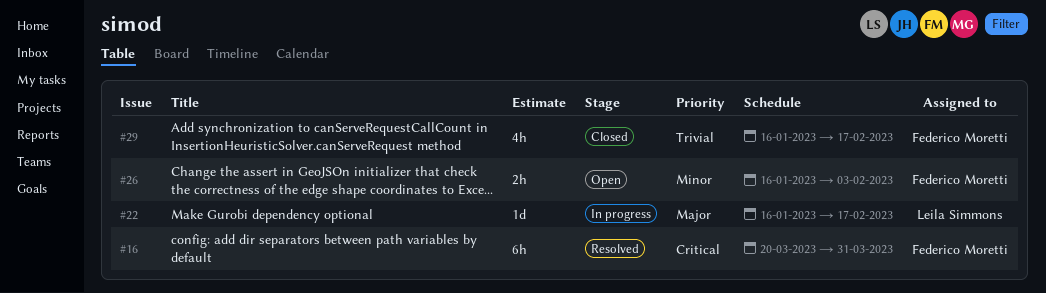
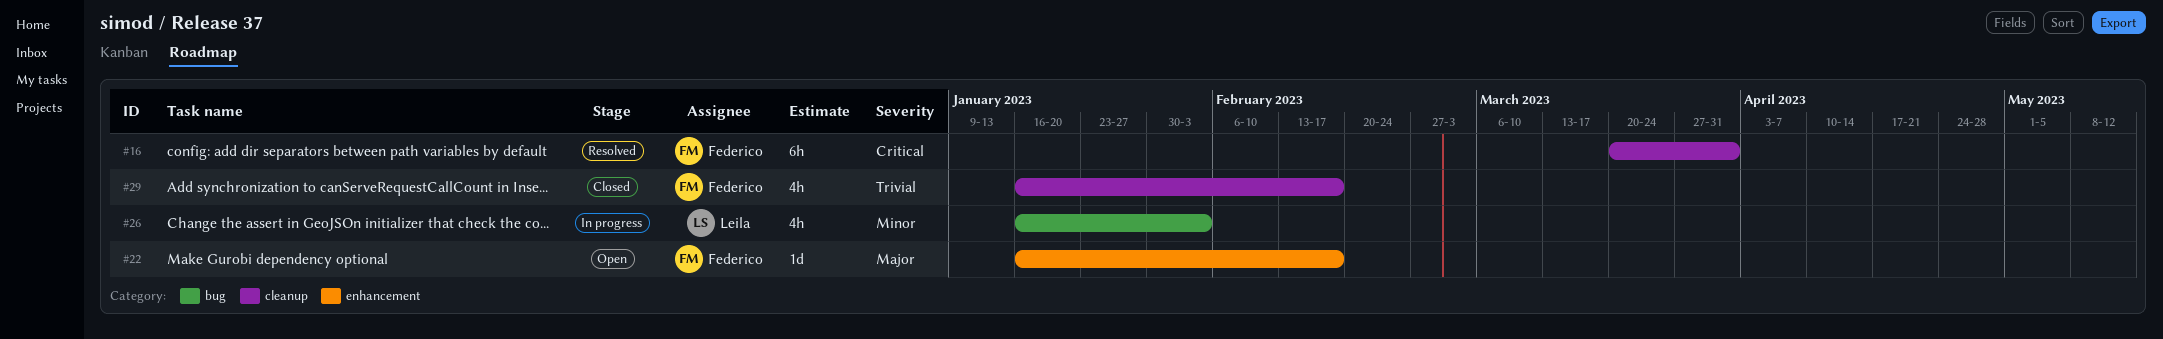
#22, status: In progress -> Open
#22, owner: Leila Simmons -> Federico Moretti
#26, status: Open -> In progress
#26, owner: Federico Moretti -> Leila Simmons
#26, estimate: 2h -> 4h

